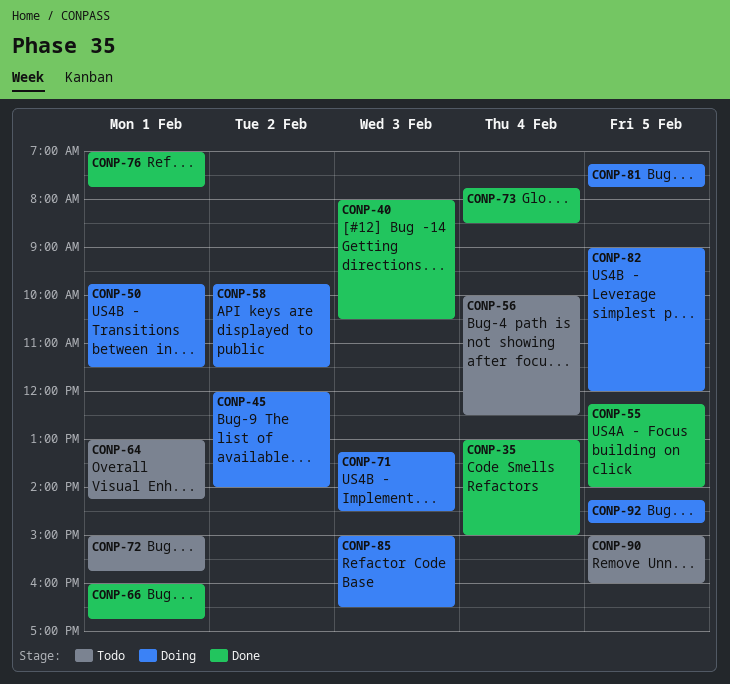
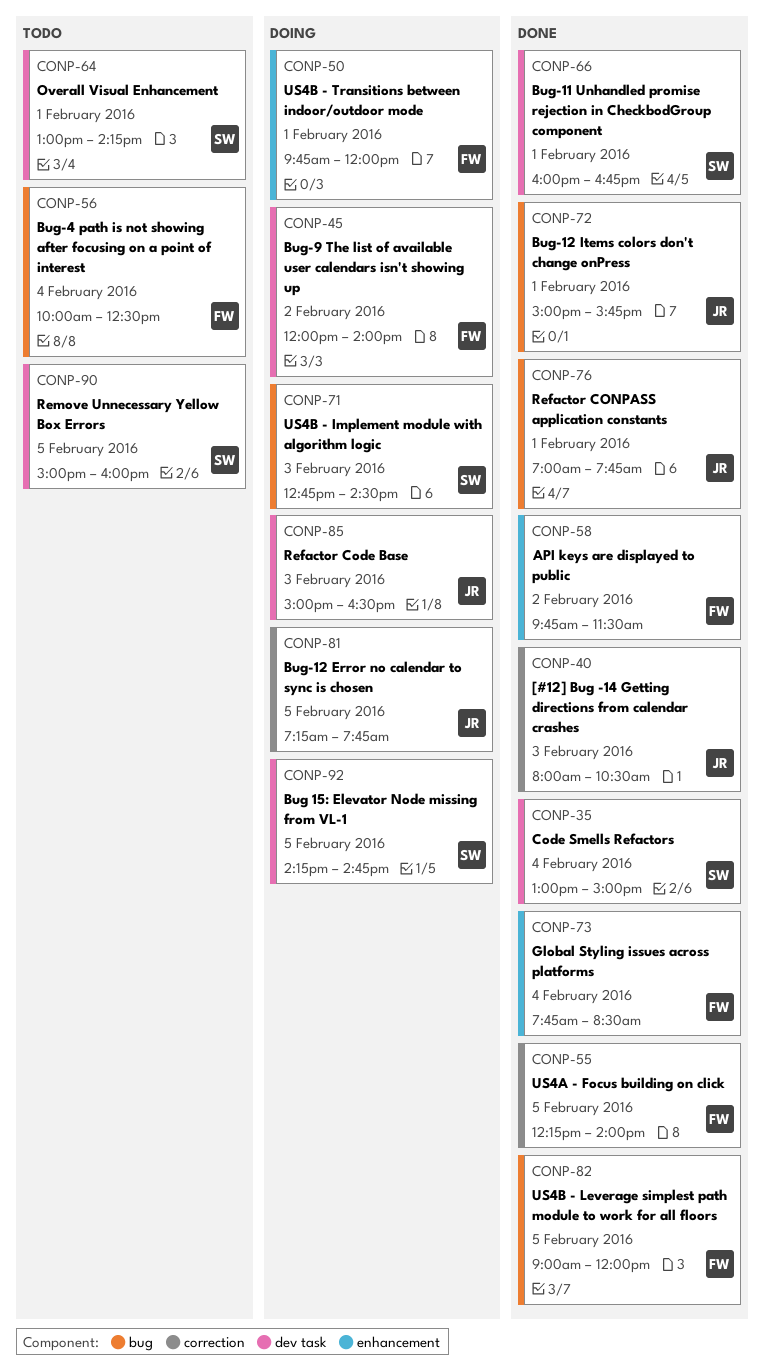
CONP-50, ends: 11:30 -> 12:00
CONP-58, status: Doing -> Done
CONP-71, begins: 13:15 -> 12:45
CONP-72, status: Todo -> Done
CONP-82, status: Doing -> Done

